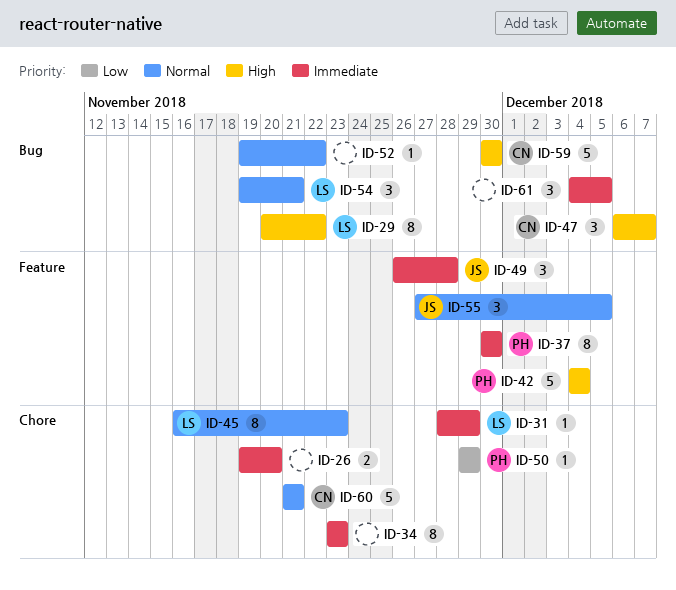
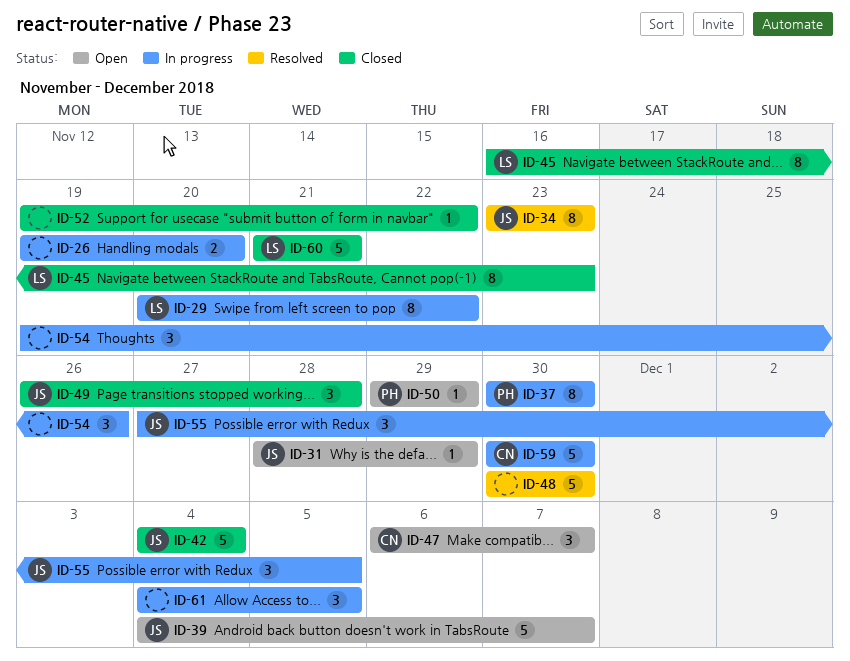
ID-31, owner: LS -> JS
ID-34, owner: none -> JS
ID-39: none -> present
ID-42, owner: PH -> JS
ID-48: none -> present
ID-54, owner: LS -> none
ID-54, due: Nov 21 -> Nov 26
ID-60, owner: CN -> LS

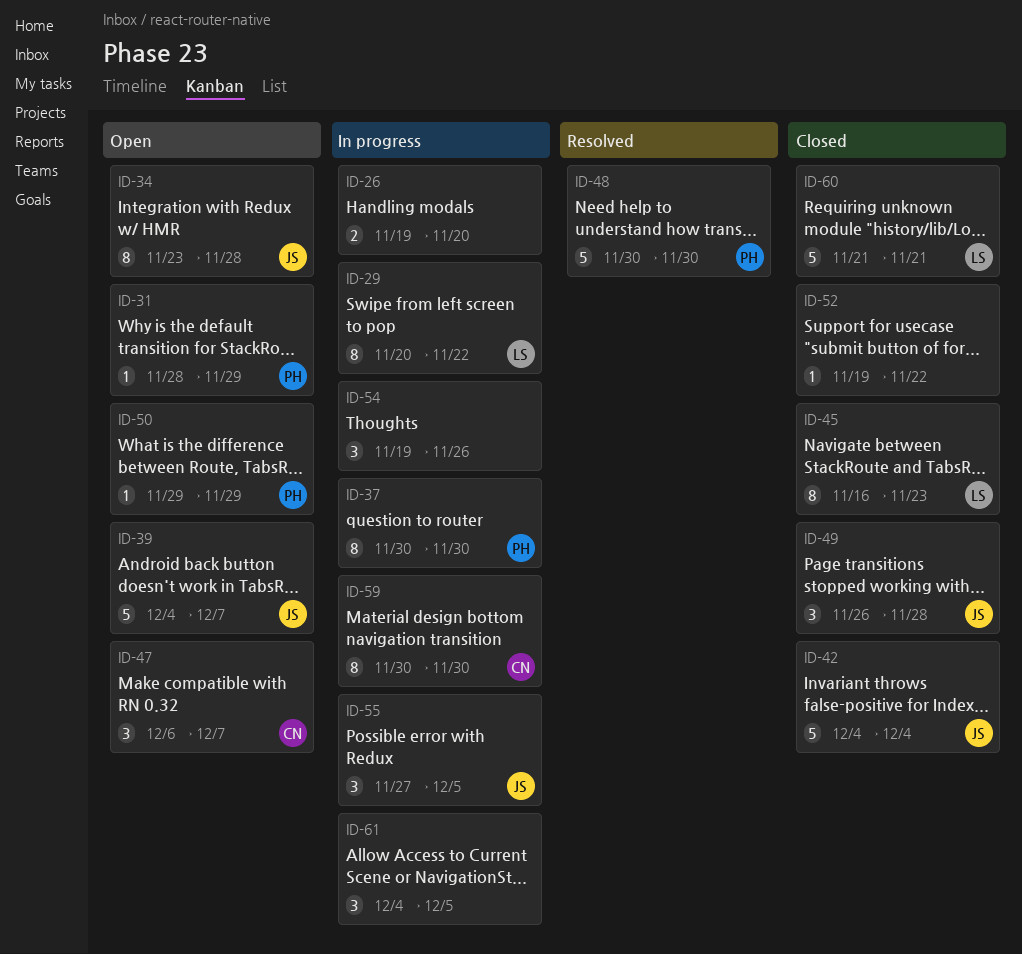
ID-31, owner: JS -> PH
ID-34, status: Resolved -> Open
ID-34, due: Nov 23 -> Nov 28
ID-48, owner: none -> PH
ID-59, estimate: 5 -> 8

